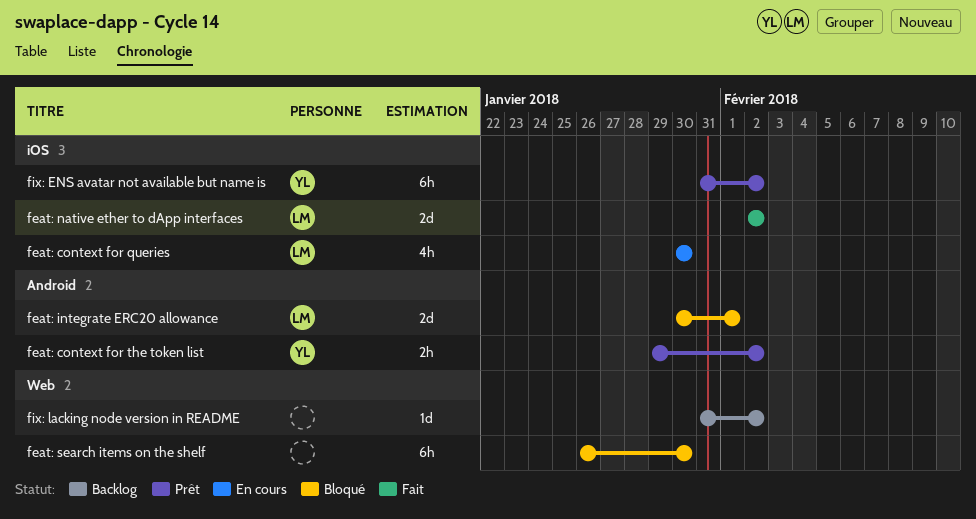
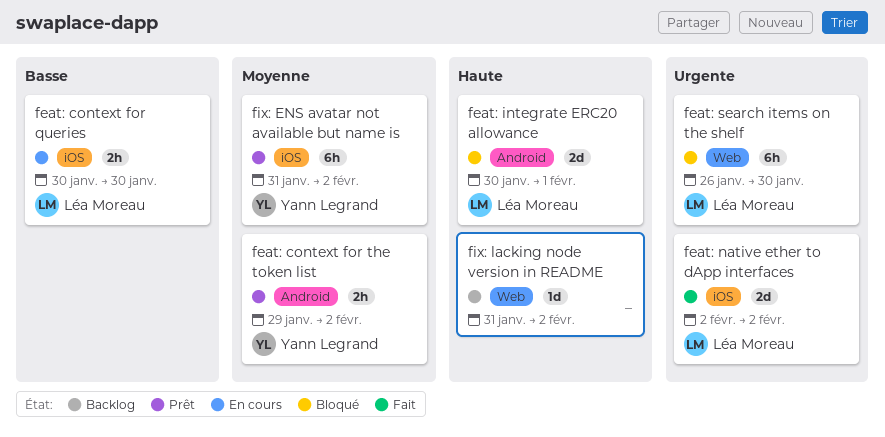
feat: context for queries, estimate: 4h -> 2h
feat: search items on the shelf, owner: none -> Léa Moreau

